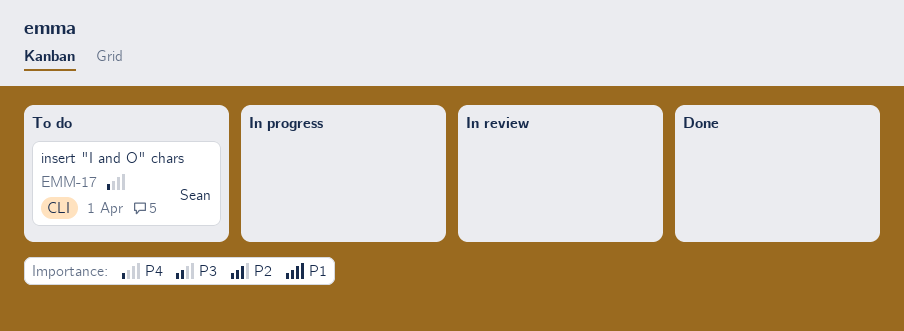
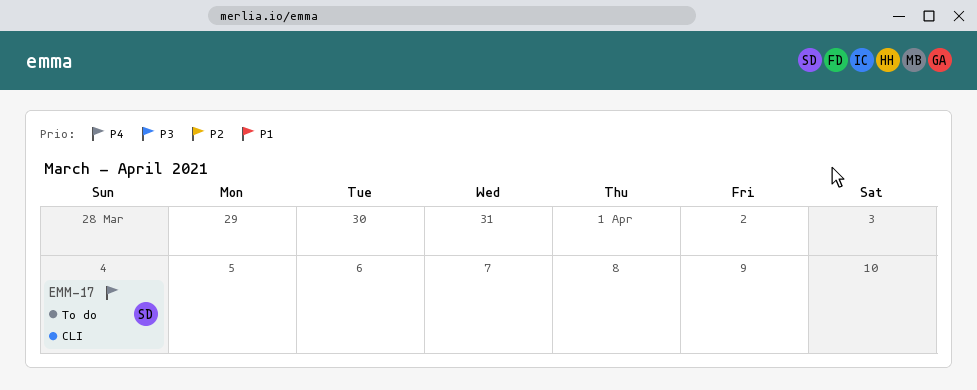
EMM-17, due: Apr 1 -> Apr 4

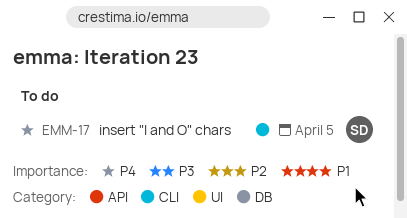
EMM-17, due: Apr 4 -> Apr 5

